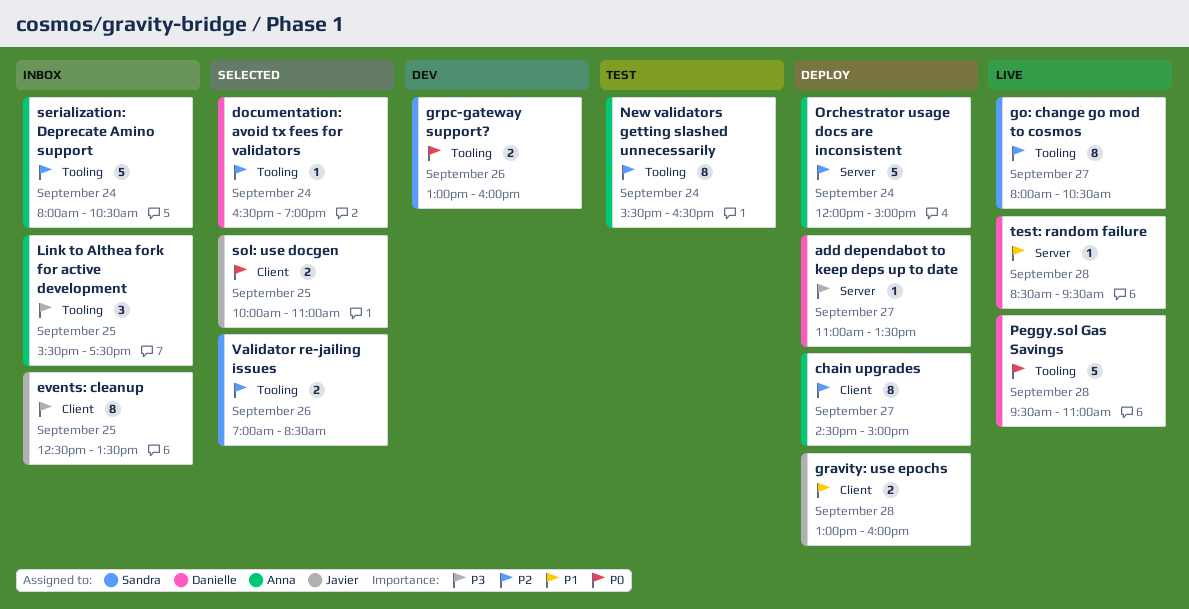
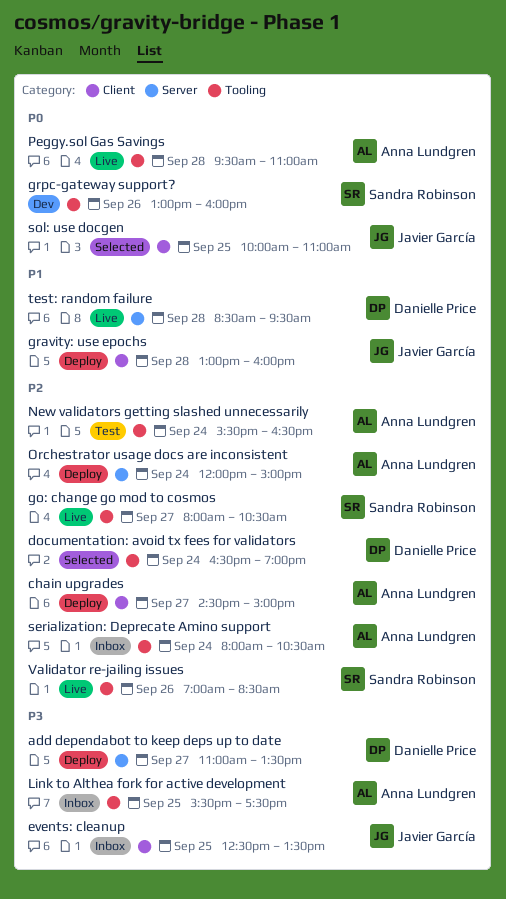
Peggy.sol Gas Savings, owner: Danielle Price -> Anna Lundgren
Validator re-jailing issues, status: Selected -> Live

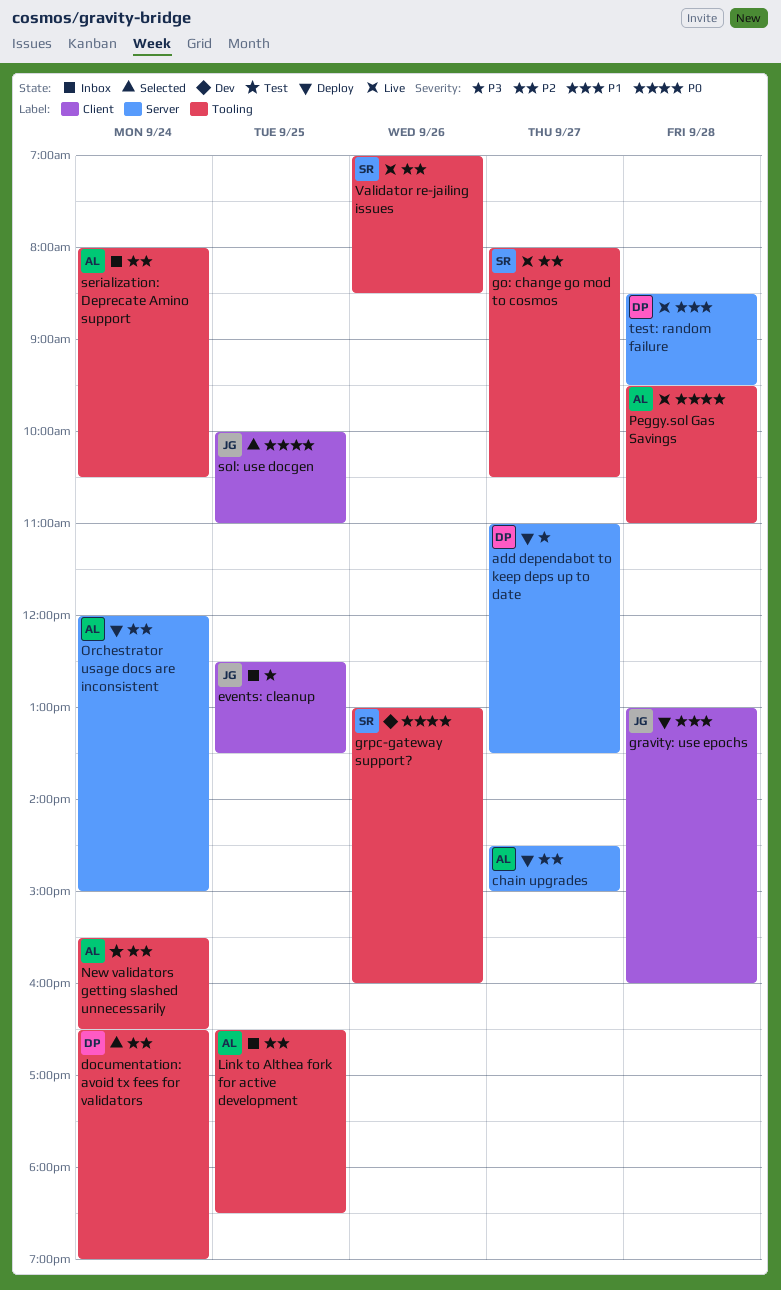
chain upgrades, label: Client -> Server
Link to Althea fork for active development, priority: P3 -> P2
Link to Althea fork for active development, begins: 15:30 -> 16:30
Link to Althea fork for active development, ends: 17:30 -> 18:30

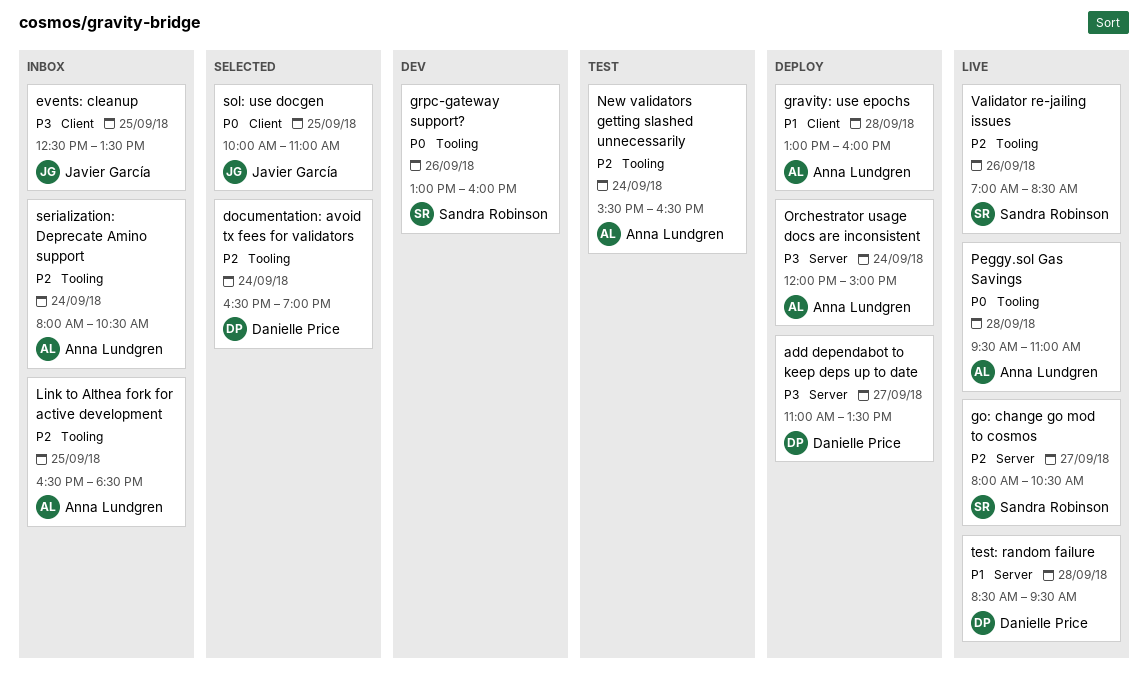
chain upgrades: present -> none
go: change go mod to cosmos, label: Tooling -> Server
gravity: use epochs, owner: Javier García -> Anna Lundgren
Orchestrator usage docs are inconsistent, priority: P2 -> P3

